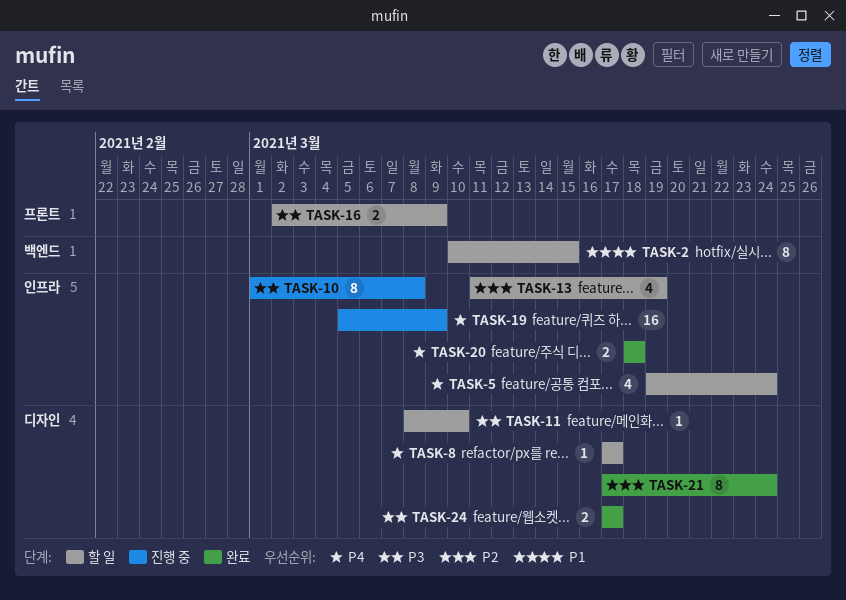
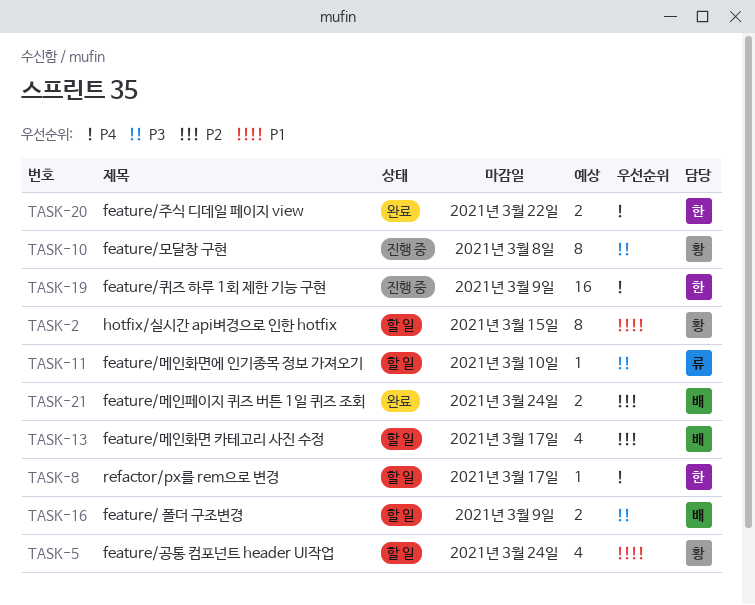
TASK-5, priority: P4 -> P1
TASK-13, due: Mar 19 -> Mar 17
TASK-20, due: Mar 18 -> Mar 22
TASK-21, estimate: 8 -> 2
TASK-24: present -> none

